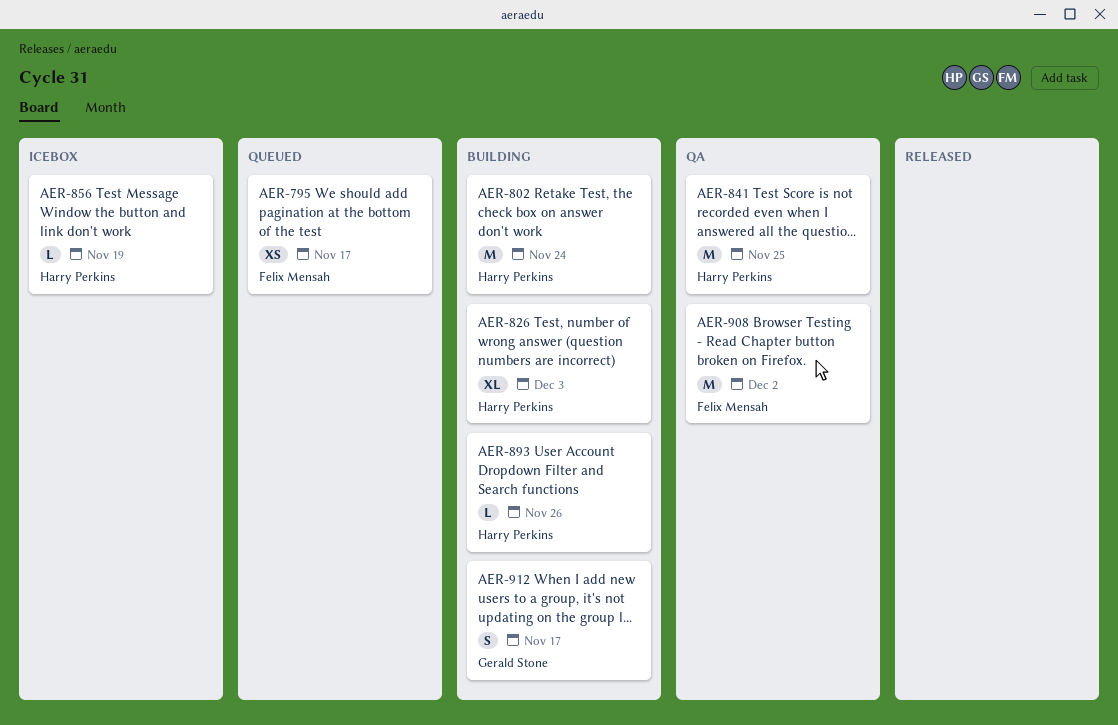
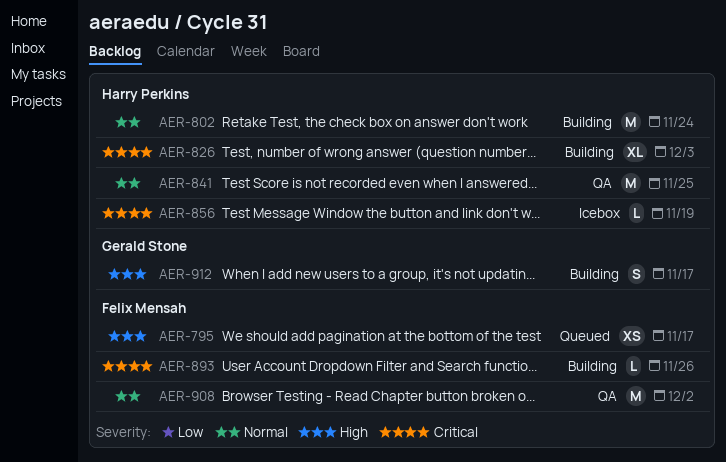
AER-893, owner: Harry Perkins -> Felix Mensah

